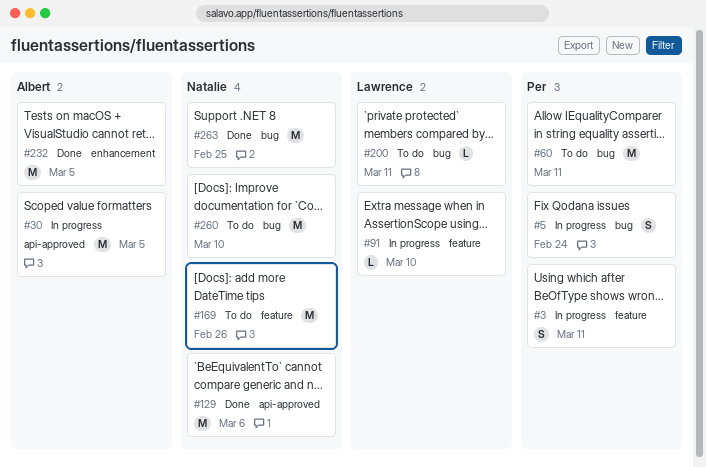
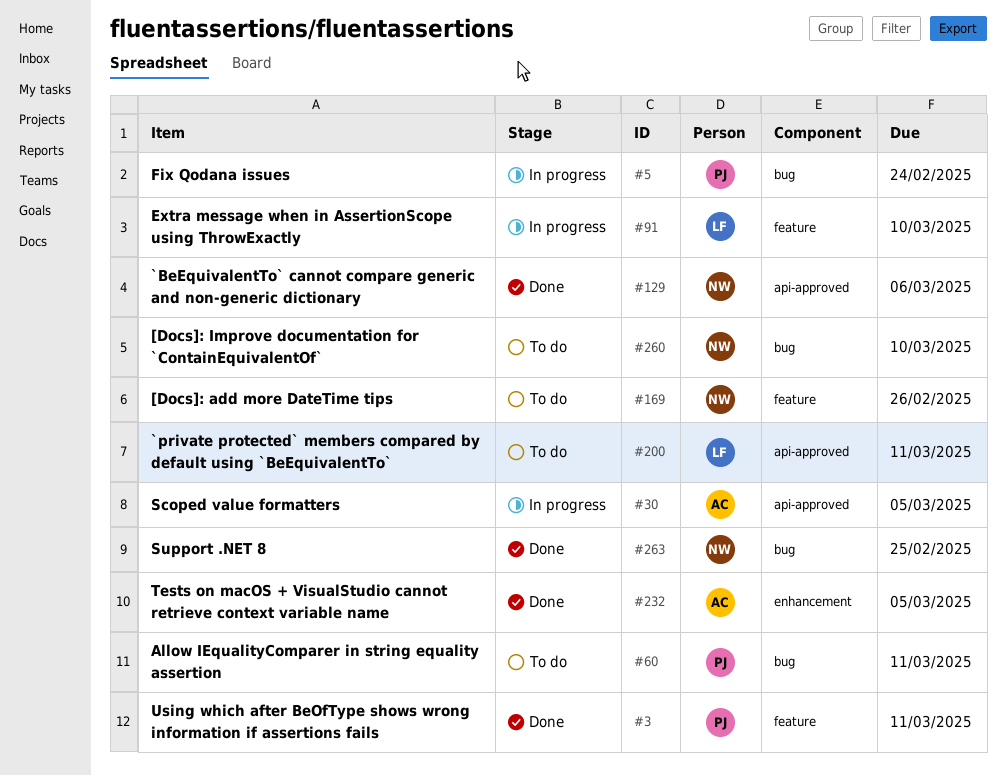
#3, status: In progress -> Done
#200, label: bug -> api-approved

